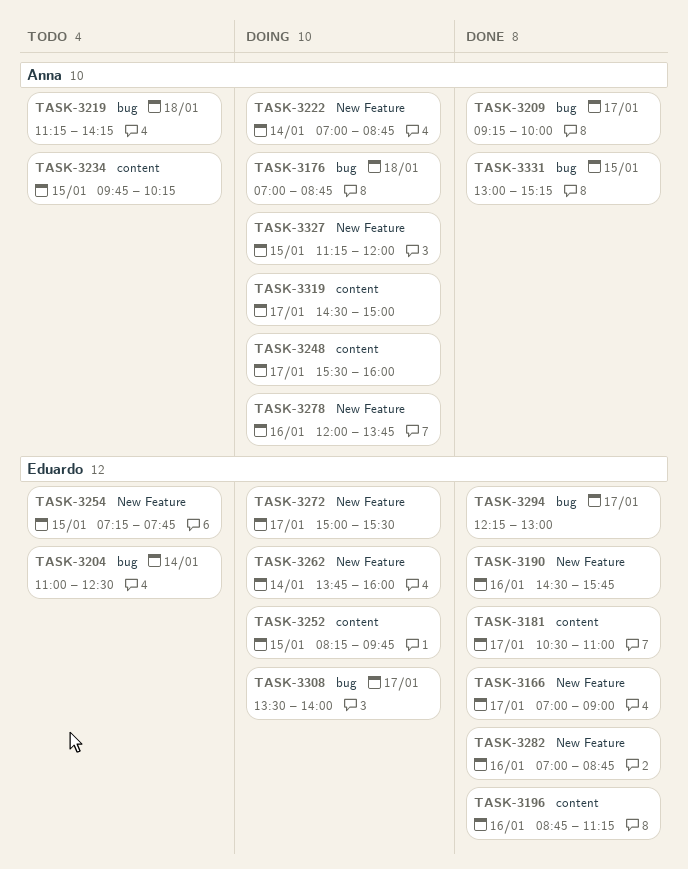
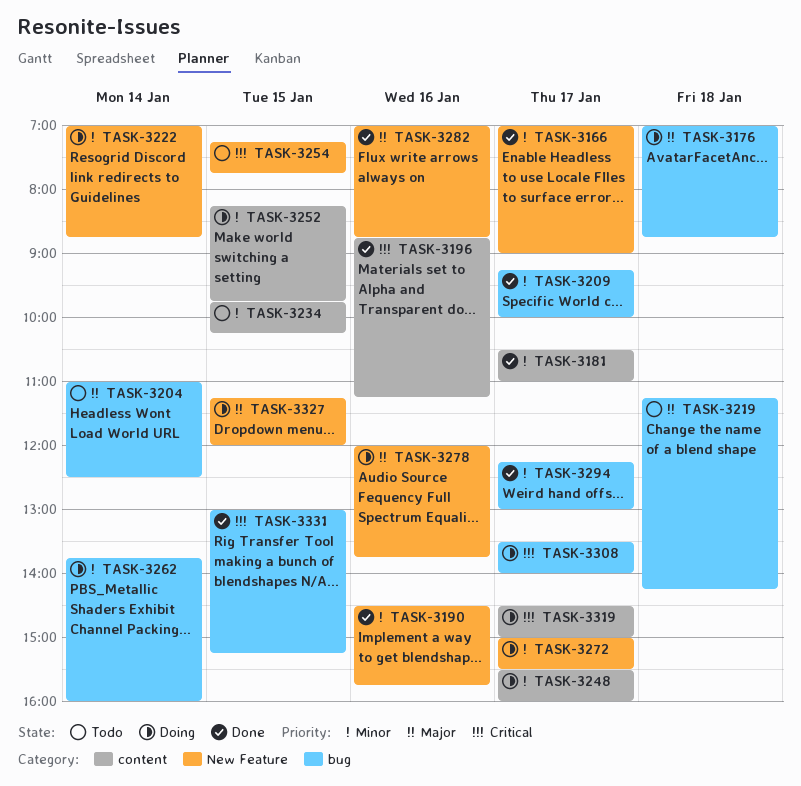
TASK-3262, label: New Feature -> bug

